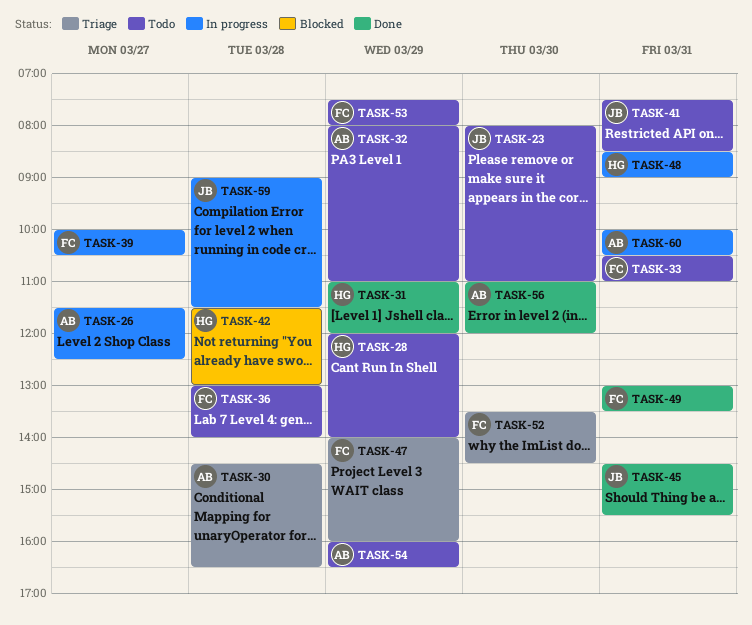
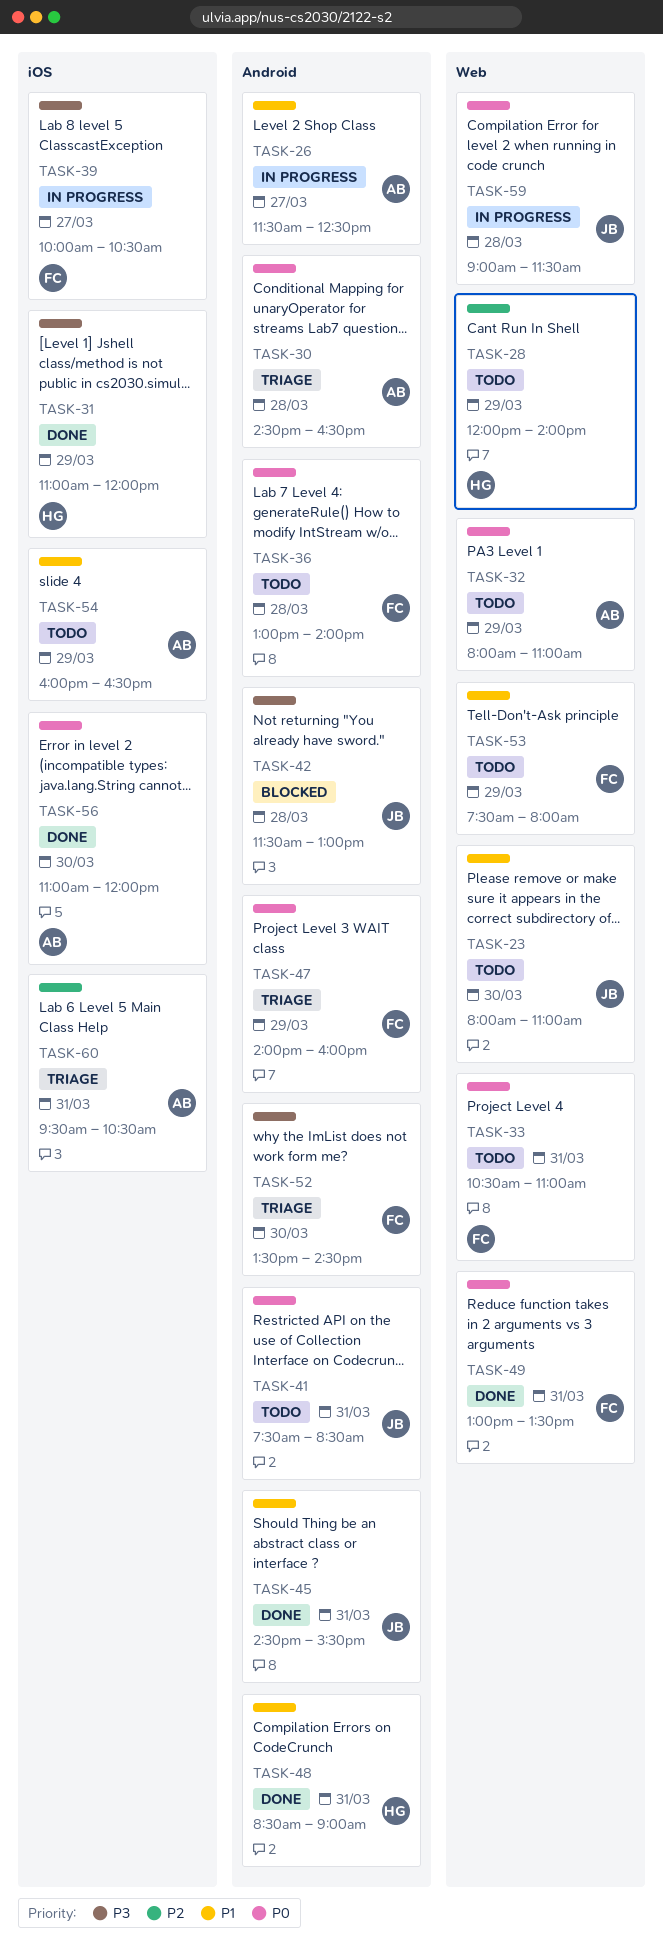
TASK-42, owner: HG -> JB
TASK-48, status: In progress -> Done
TASK-60, status: In progress -> Triage
TASK-60, begins: 10:00 -> 09:30

